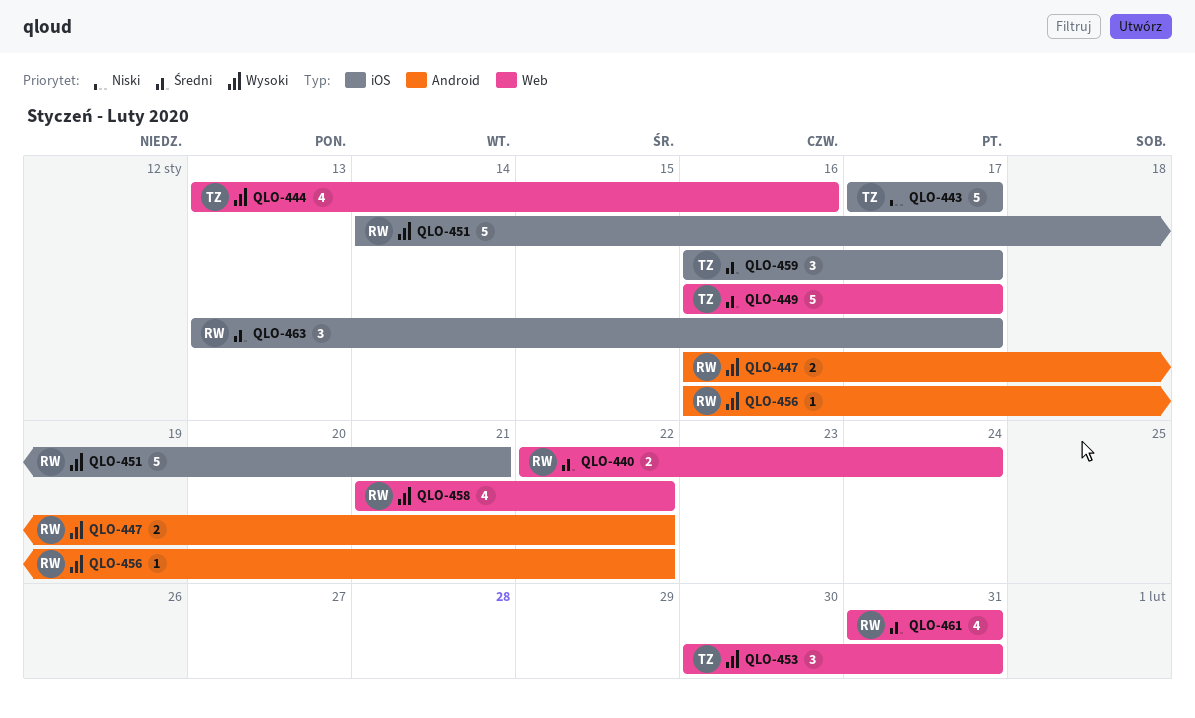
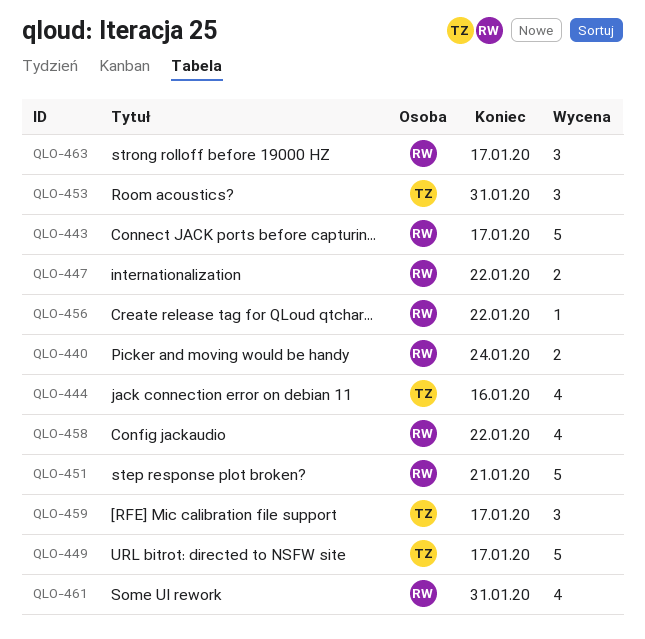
QLO-443, owner: TZ -> RW

